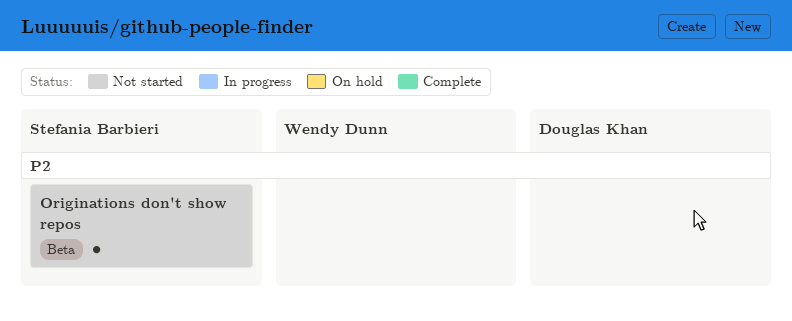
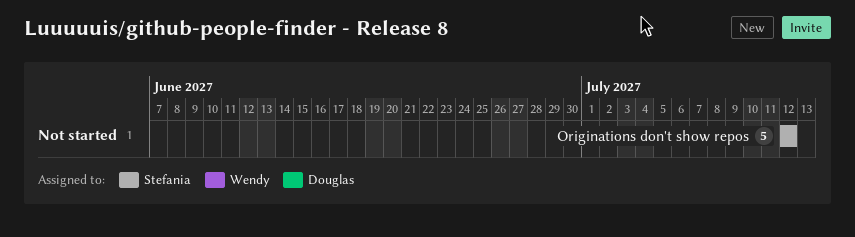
Originations don't show repos, estimate: 1 -> 5

